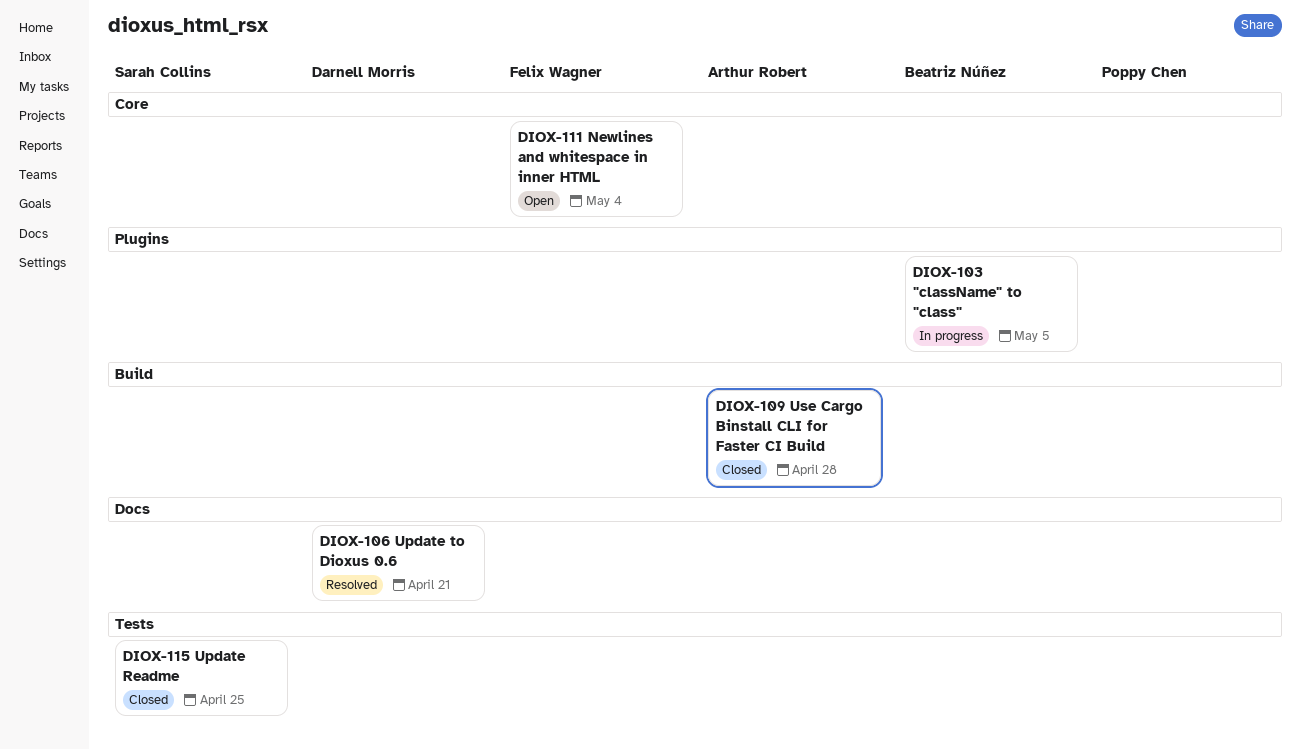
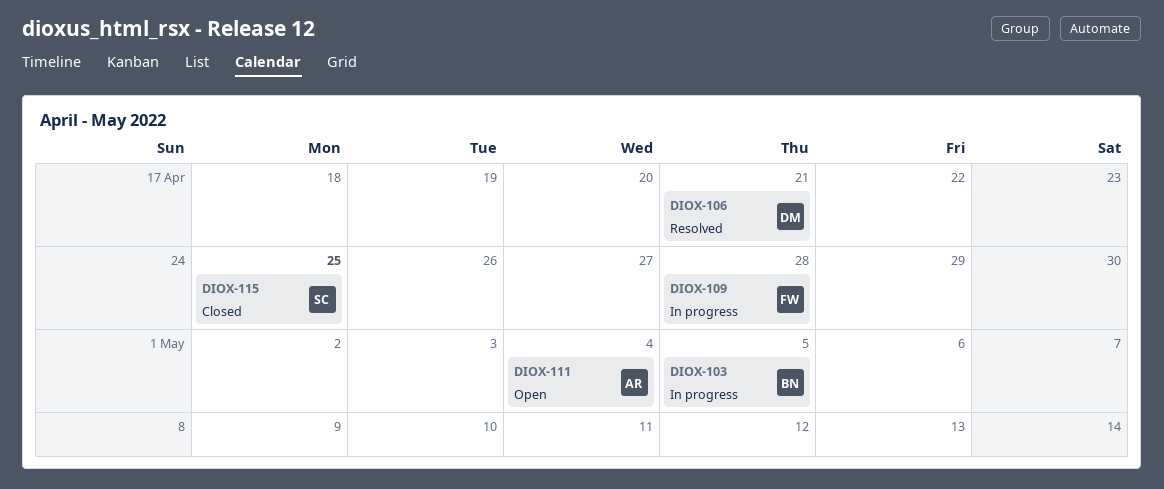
DIOX-109, status: Closed -> In progress
DIOX-109, owner: Arthur Robert -> Felix Wagner
DIOX-111, owner: Felix Wagner -> Arthur Robert

